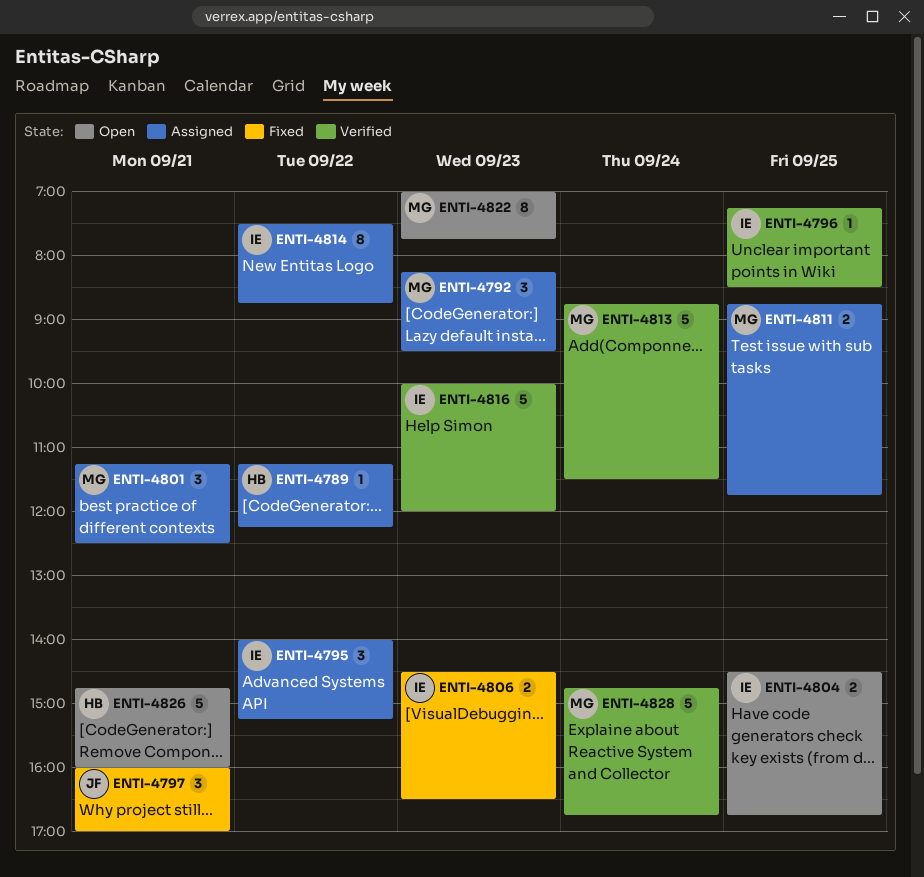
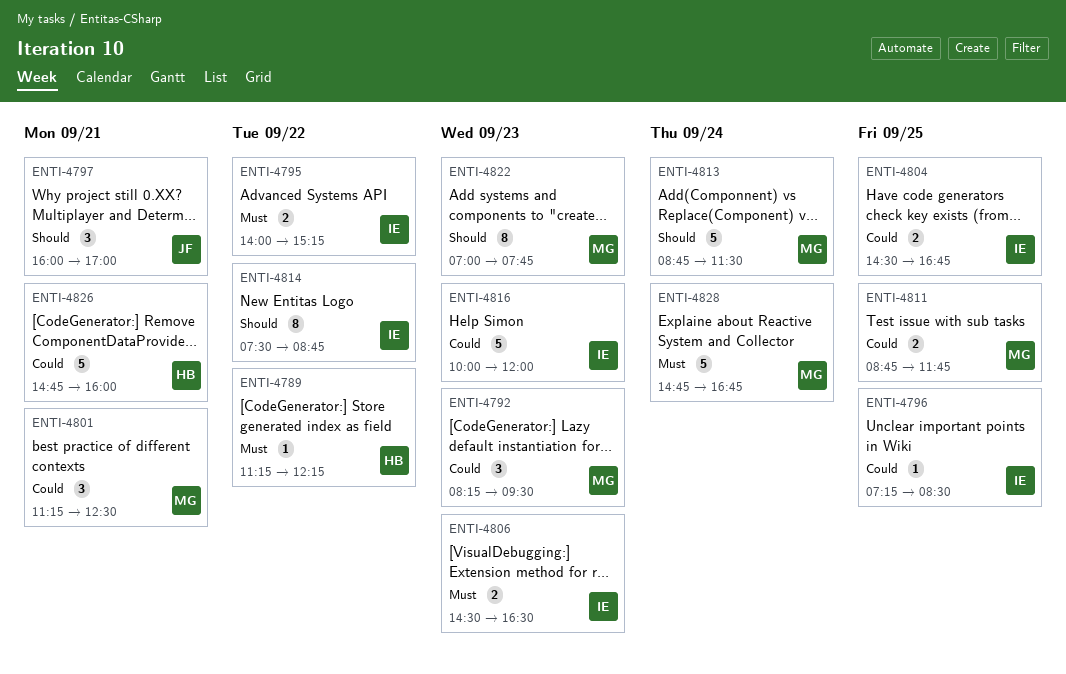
ENTI-4795, estimate: 3 -> 2

